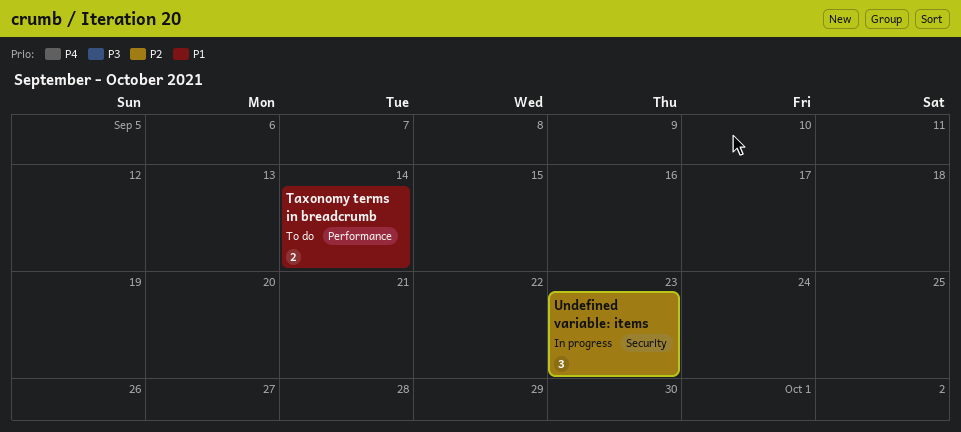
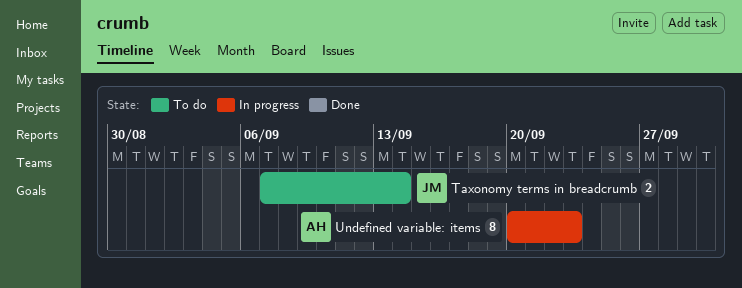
Undefined variable: items, estimate: 3 -> 8

